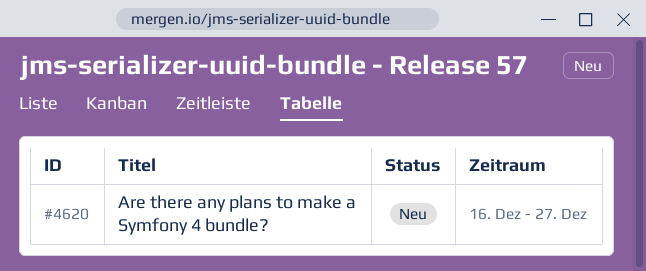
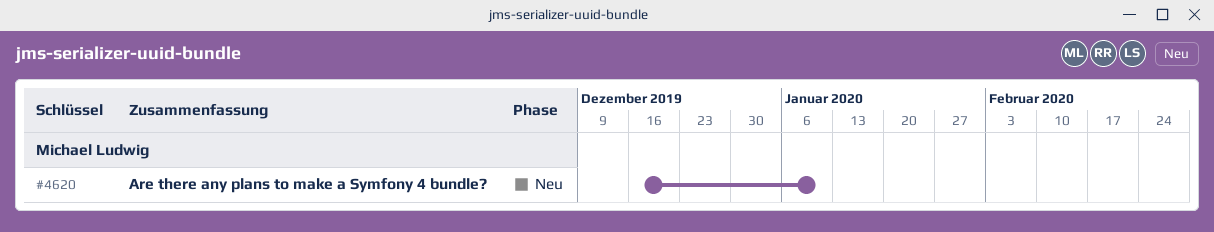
#4620, due: Dec 27 -> Jan 10

